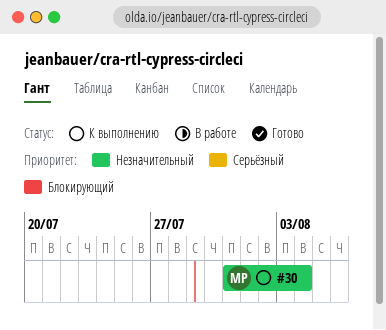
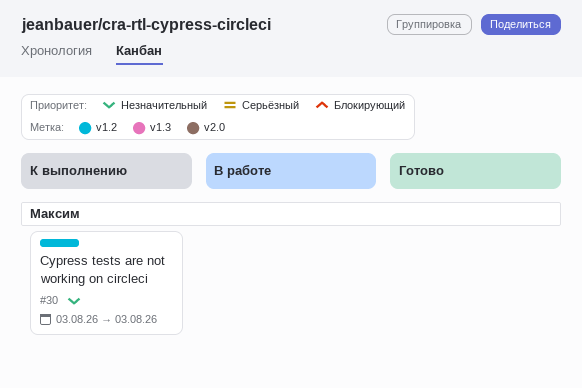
#30, start: Jul 31 -> Aug 3
#30, due: Aug 4 -> Aug 3

